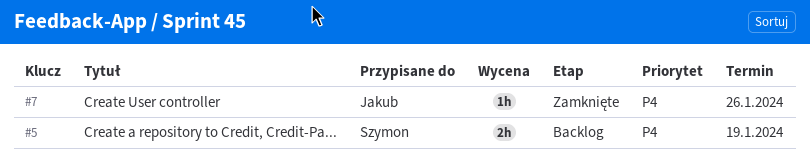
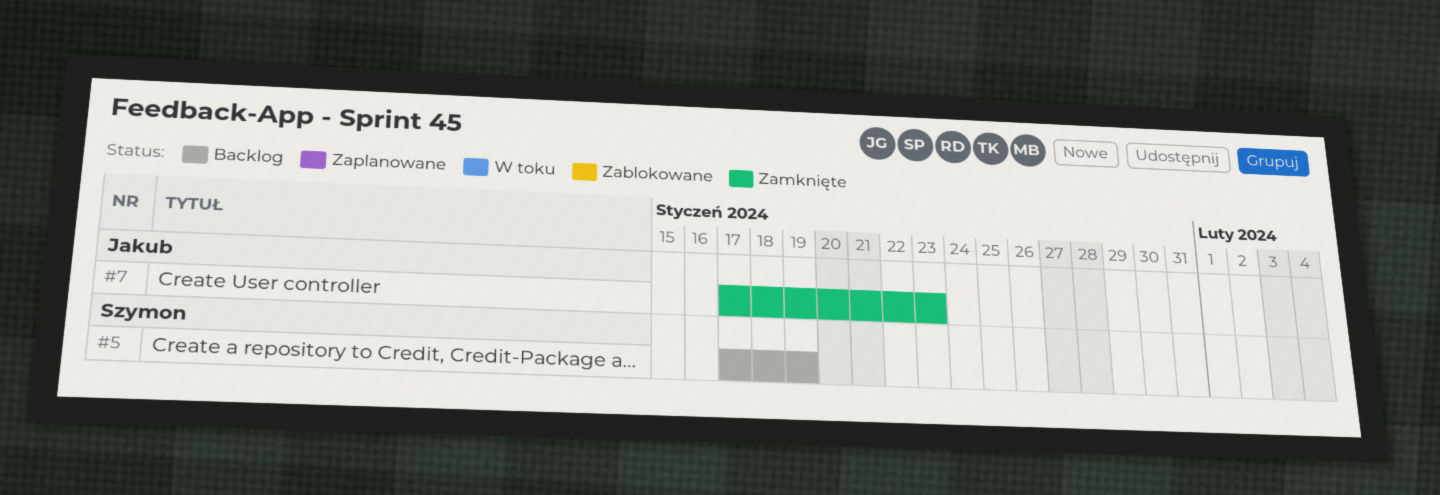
#7, due: Jan 26 -> Jan 23

